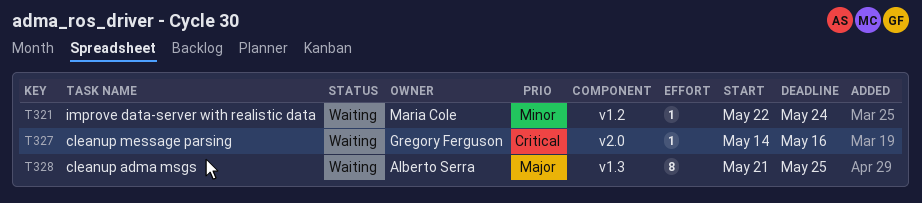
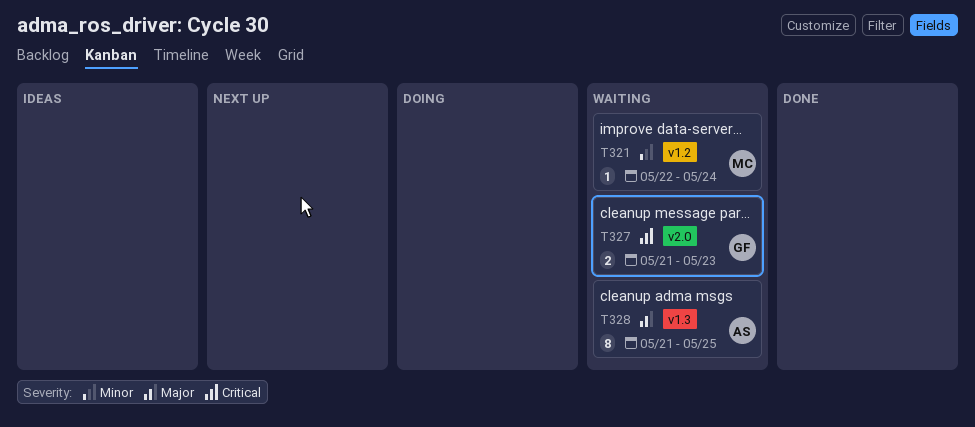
T327, estimate: 1 -> 2
T327, start: May 14 -> May 21
T327, due: May 16 -> May 23

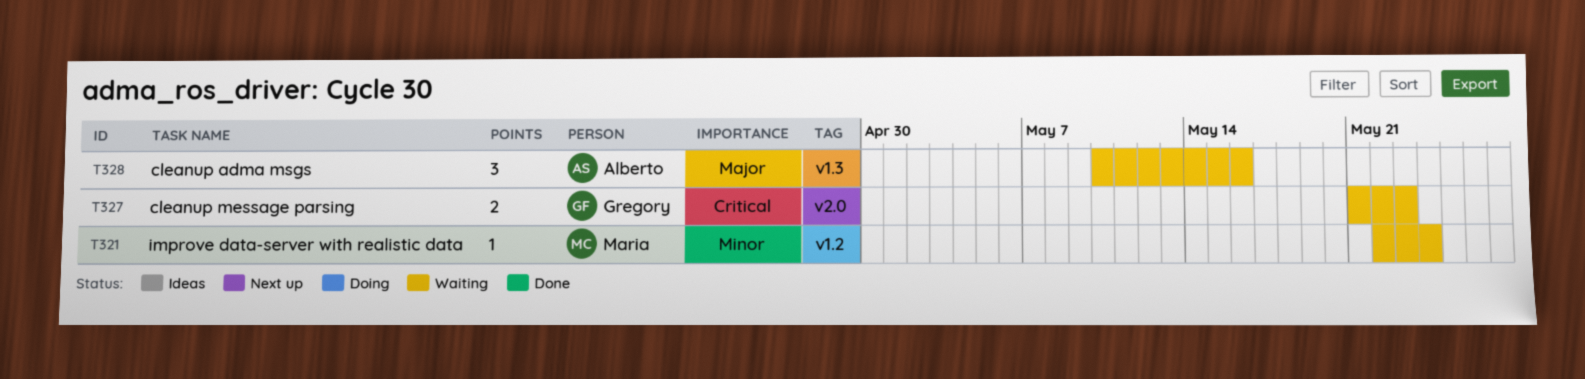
T328, estimate: 8 -> 3
T328, start: May 21 -> May 10
T328, due: May 25 -> May 16

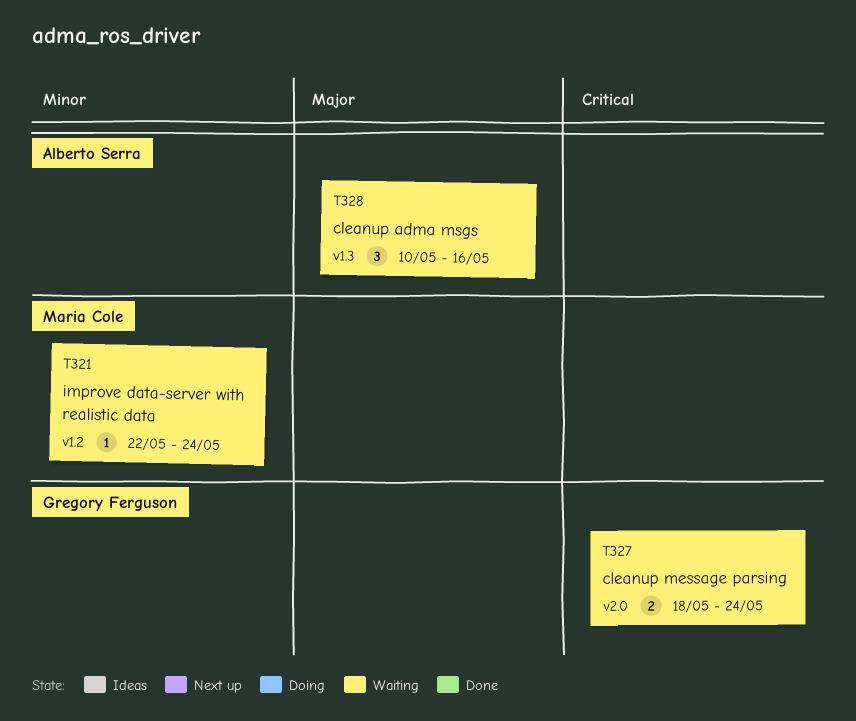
T327, start: May 21 -> May 18
T327, due: May 23 -> May 24

